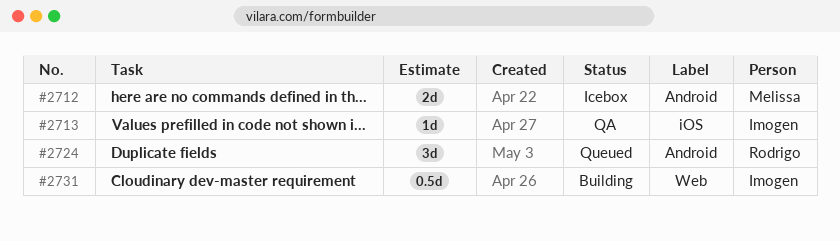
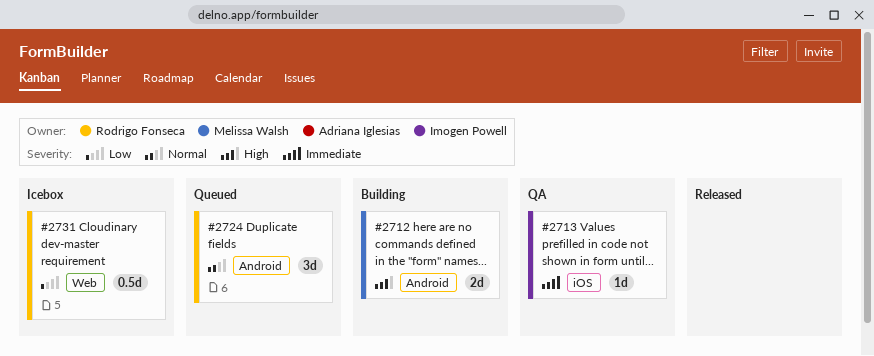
#2712, status: Icebox -> Building
#2731, status: Building -> Icebox
#2731, owner: Imogen Powell -> Rodrigo Fonseca

